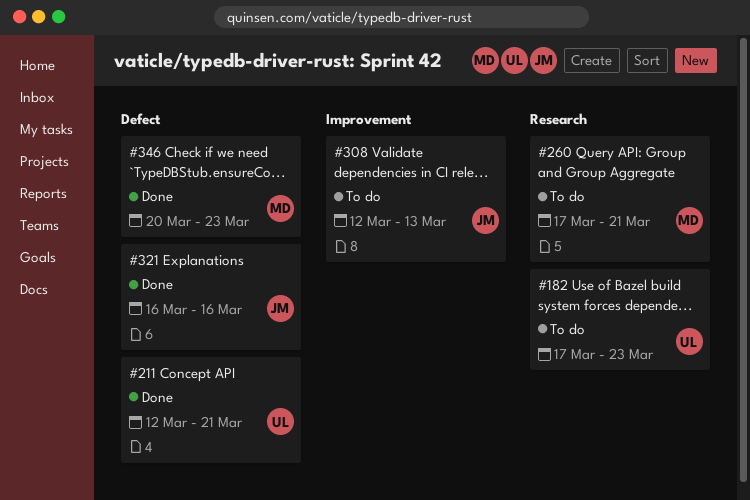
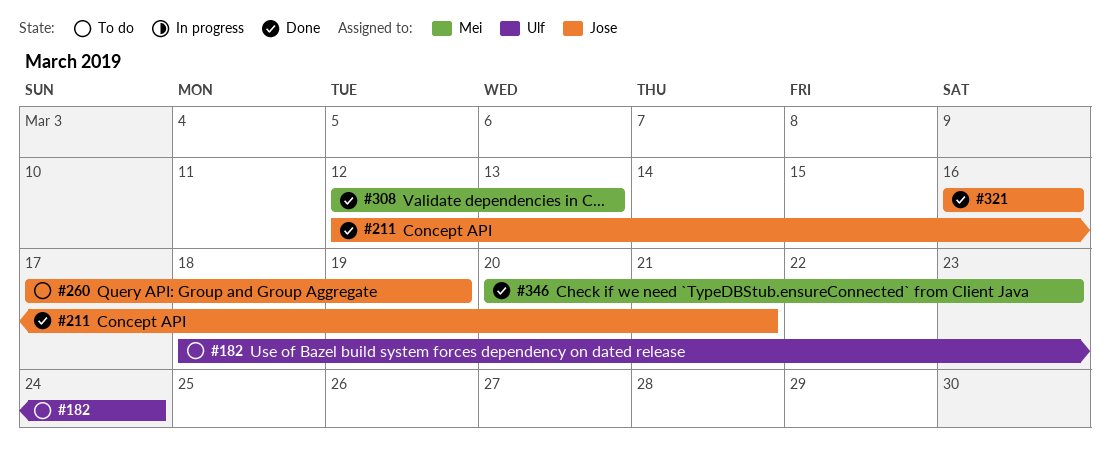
#182, start: Mar 17 -> Mar 18
#182, due: Mar 23 -> Mar 24
#211, owner: Ulf -> Jose
#260, owner: Mei -> Jose
#260, due: Mar 21 -> Mar 19
#308, status: To do -> Done
#308, owner: Jose -> Mei

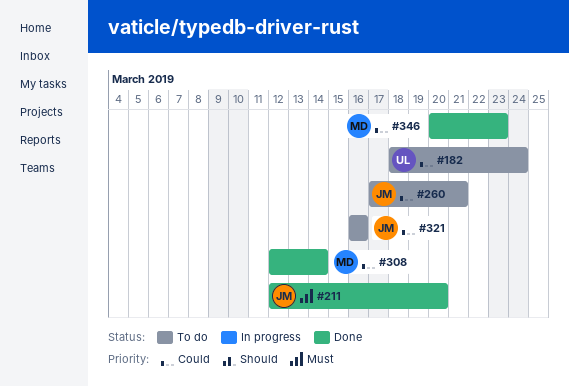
#211, due: Mar 21 -> Mar 20
#260, due: Mar 19 -> Mar 21
#308, due: Mar 13 -> Mar 14
#321, status: Done -> To do

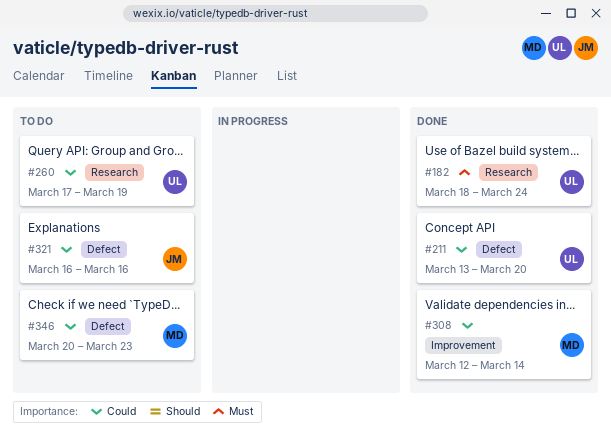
#182, status: To do -> Done
#182, priority: Could -> Must
#211, owner: JM -> UL
#211, priority: Must -> Could
#211, start: Mar 12 -> Mar 13
#260, owner: JM -> UL
#260, due: Mar 21 -> Mar 19
#346, status: Done -> To do

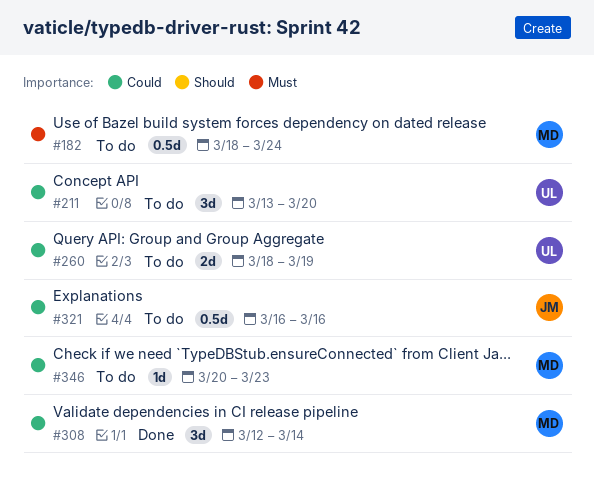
#182, status: Done -> To do
#182, owner: UL -> MD
#211, status: Done -> To do
#260, start: Mar 17 -> Mar 18

